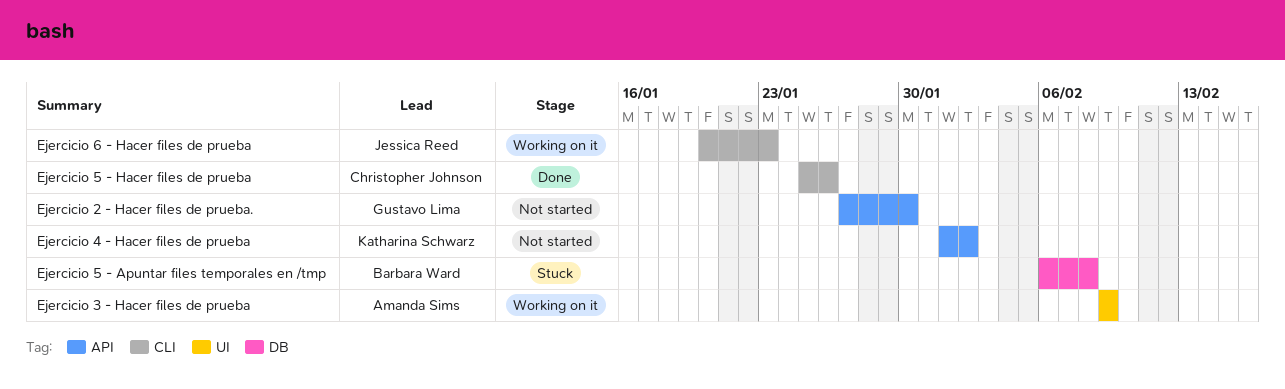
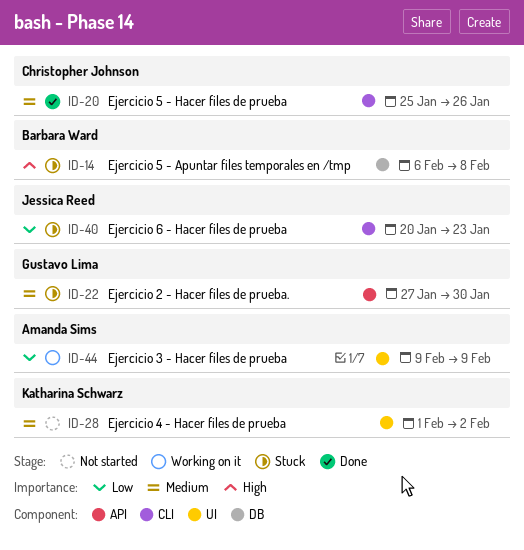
Ejercicio 2 - Hacer files de prueba., status: Not started -> Stuck
Ejercicio 4 - Hacer files de prueba, label: API -> UI
Ejercicio 6 - Hacer files de prueba, status: Working on it -> Stuck

